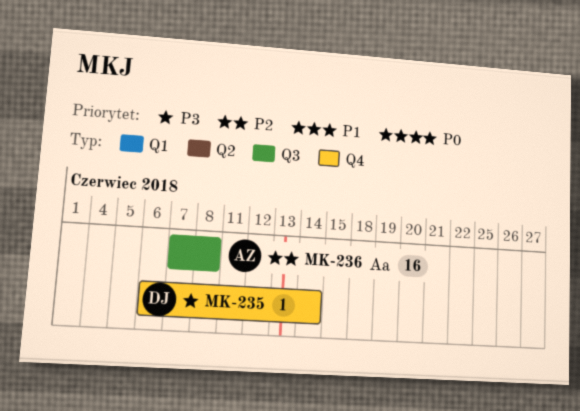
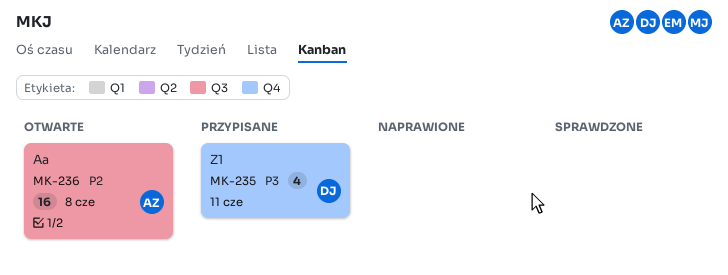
MK-235, estimate: 1 -> 4
MK-235, due: Jun 14 -> Jun 11

